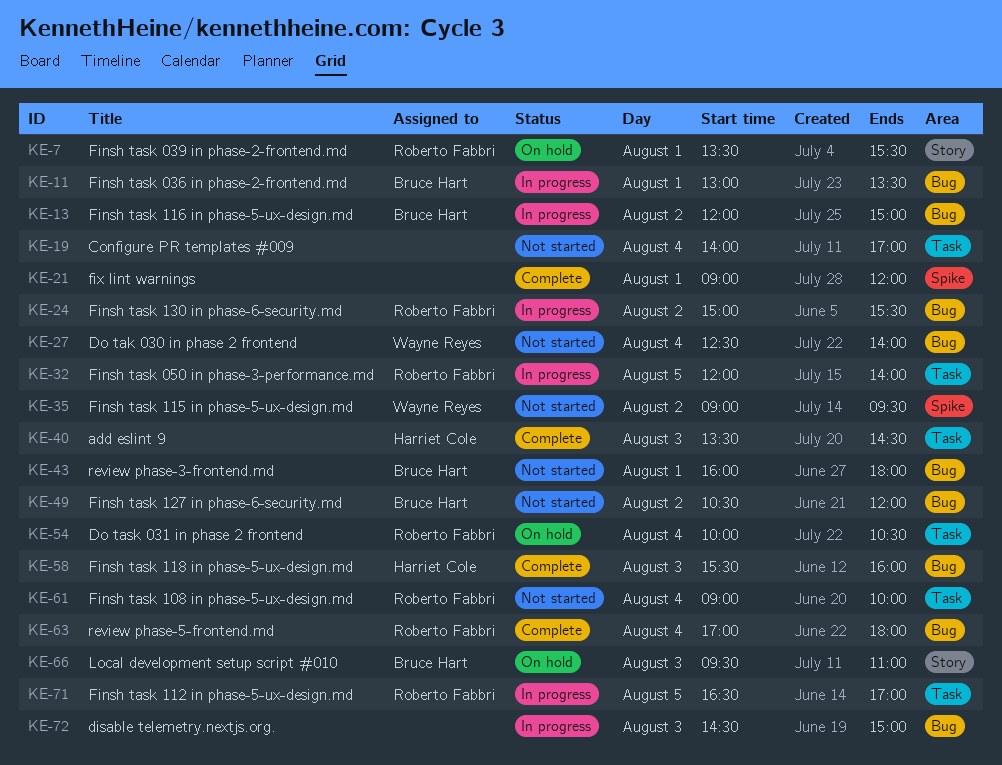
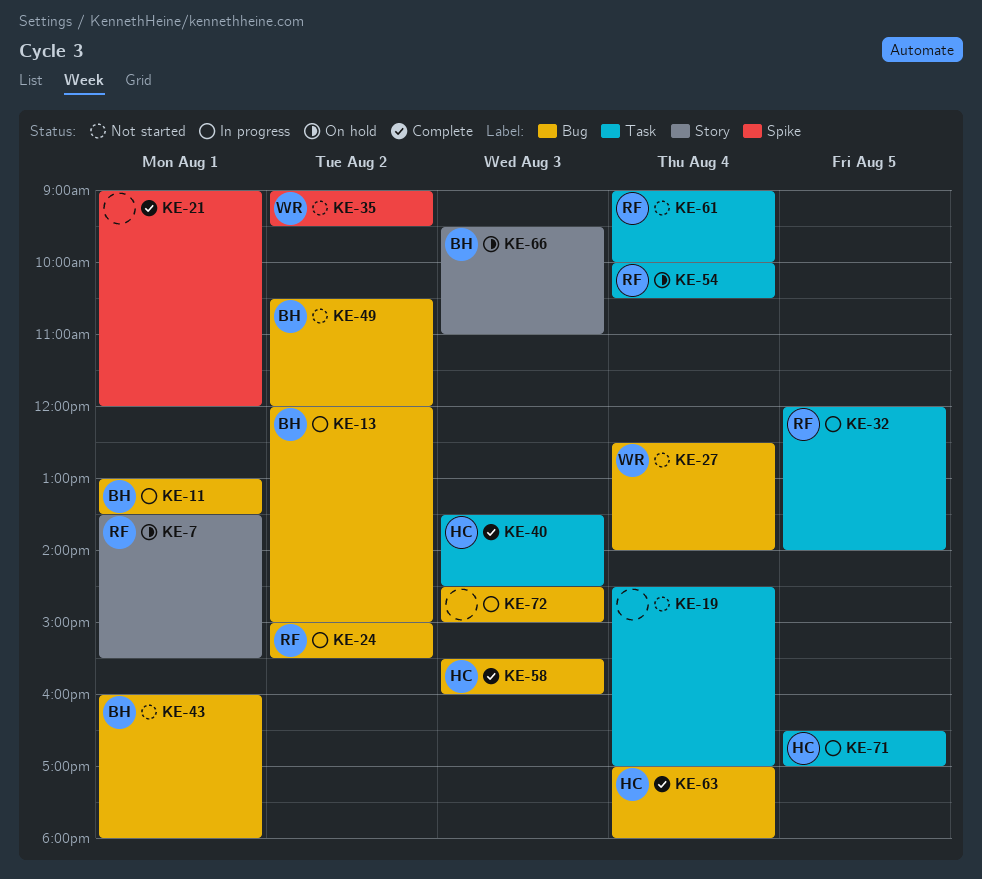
KE-19, begins: 14:00 -> 14:30
KE-63, owner: Roberto Fabbri -> Harriet Cole
KE-71, owner: Roberto Fabbri -> Harriet Cole

